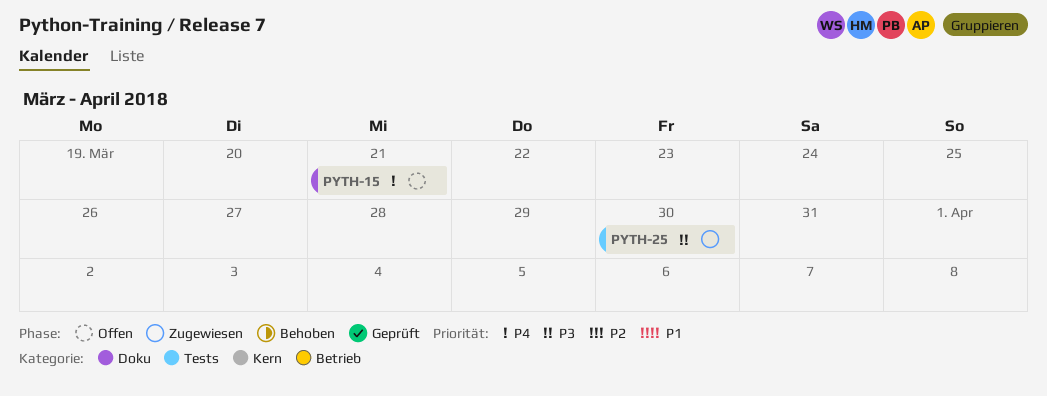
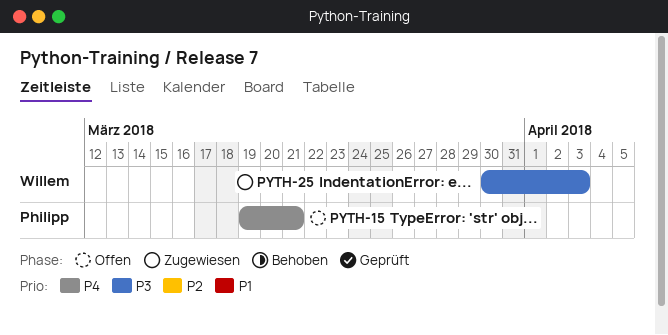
PYTH-25, due: Mar 30 -> Apr 3

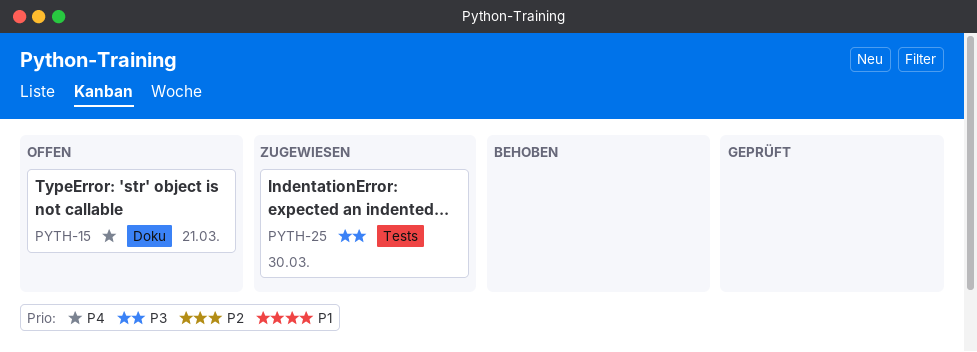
PYTH-25, due: Apr 3 -> Mar 30

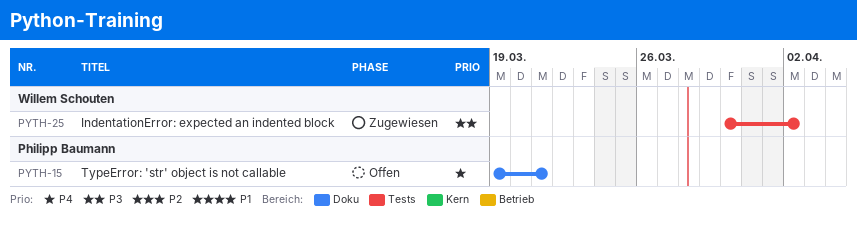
PYTH-25, due: Mar 30 -> Apr 2

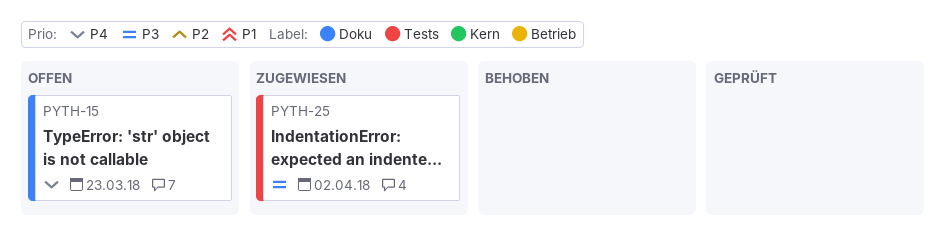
PYTH-15, due: Mar 21 -> Mar 23

